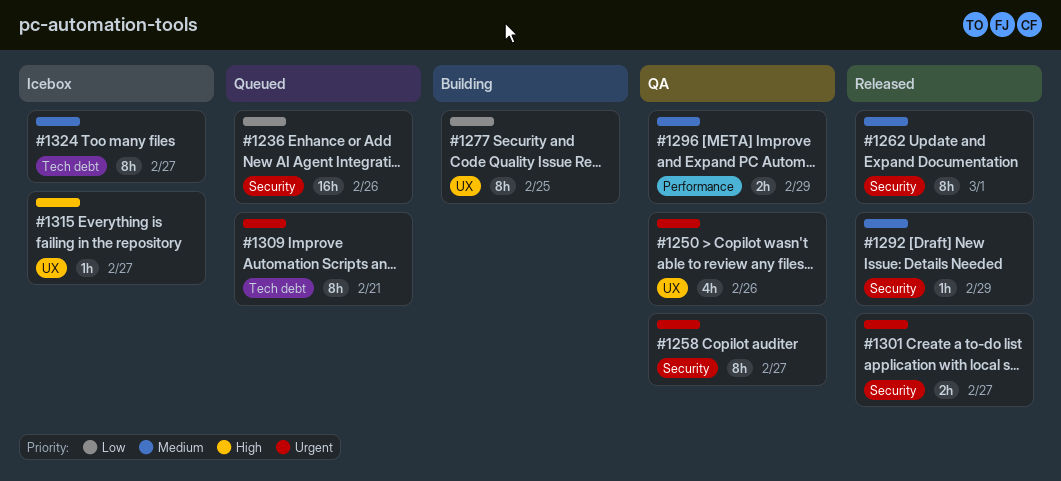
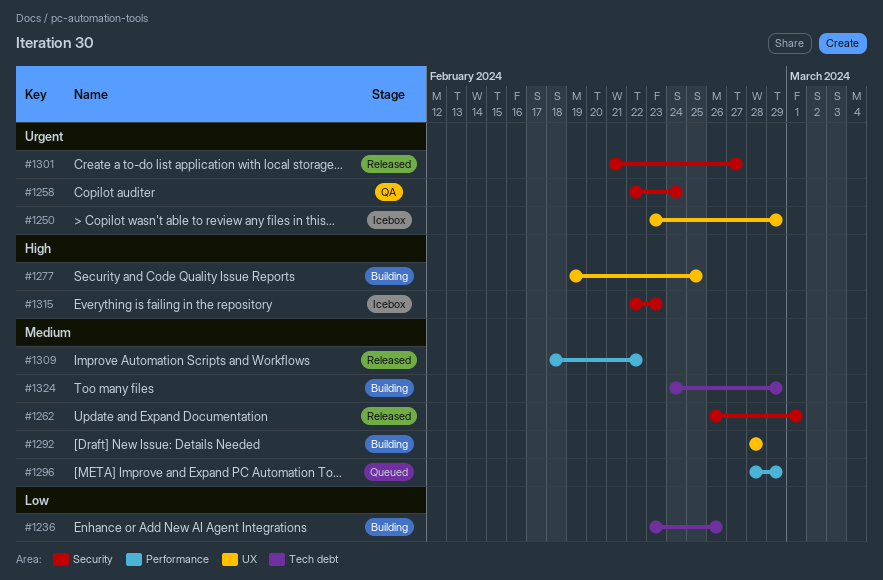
#1236, status: Queued -> Building
#1236, label: Security -> Tech debt
#1250, status: QA -> Icebox
#1250, due: Feb 26 -> Feb 29
#1258, due: Feb 27 -> Feb 24
#1277, priority: Low -> High
#1292, status: Released -> Building
#1292, label: Security -> UX
#1292, due: Feb 29 -> Feb 28
#1296, status: QA -> Queued
#1309, status: Queued -> Released
#1309, priority: Urgent -> Medium
#1309, label: Tech debt -> Performance
#1309, due: Feb 21 -> Feb 22
#1315, label: UX -> Security
#1315, due: Feb 27 -> Feb 23
#1324, status: Icebox -> Building
#1324, due: Feb 27 -> Feb 29

